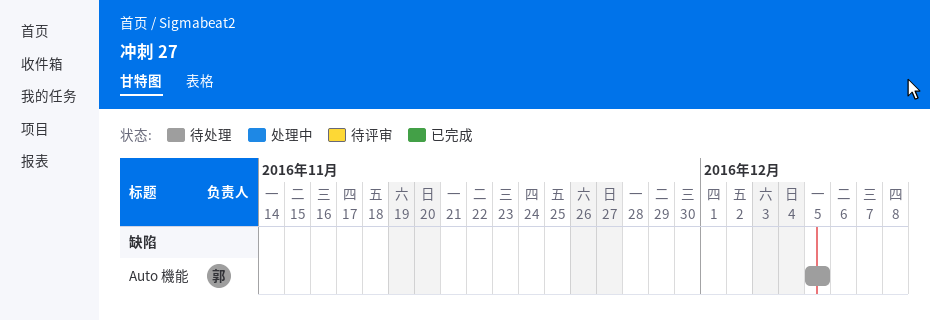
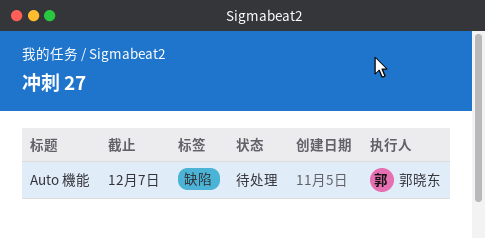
Auto 機能, due: Dec 5 -> Dec 7

